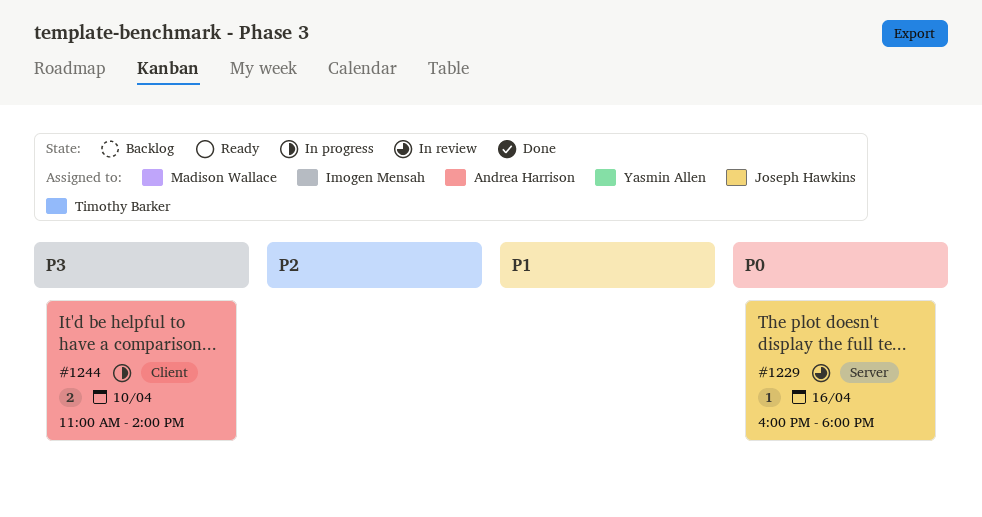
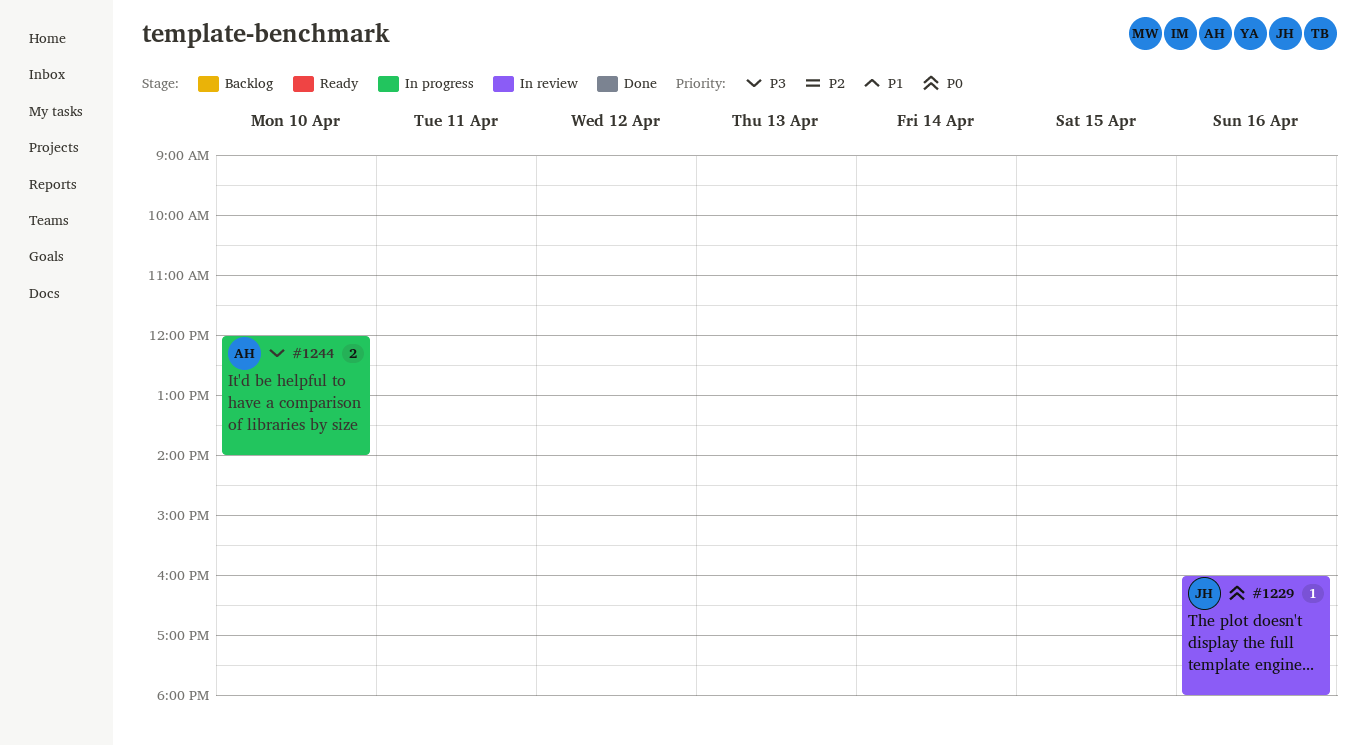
#1244, begins: 11:00 -> 12:00

